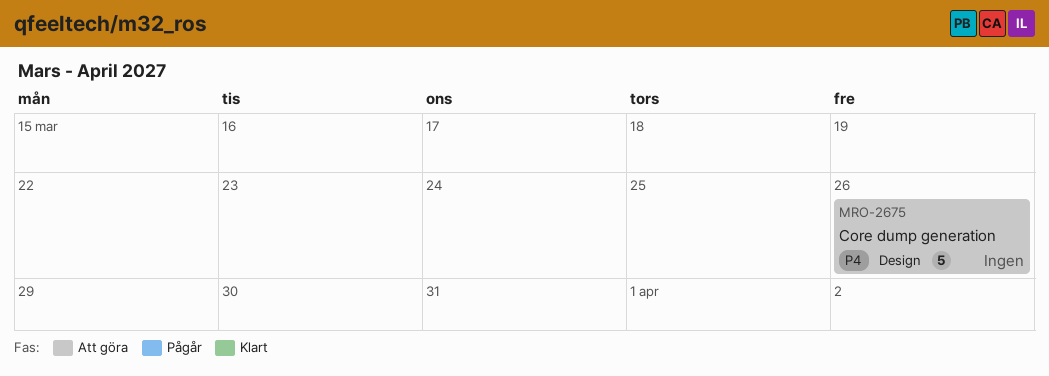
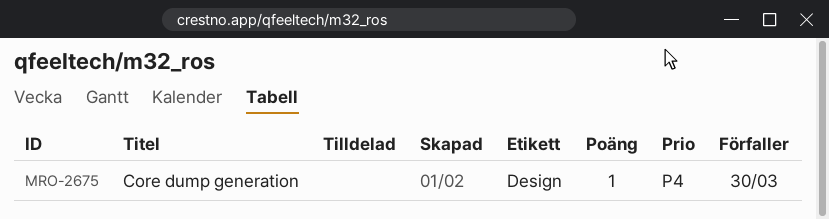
MRO-2675, estimate: 5 -> 1
MRO-2675, due: Mar 26 -> Mar 30

